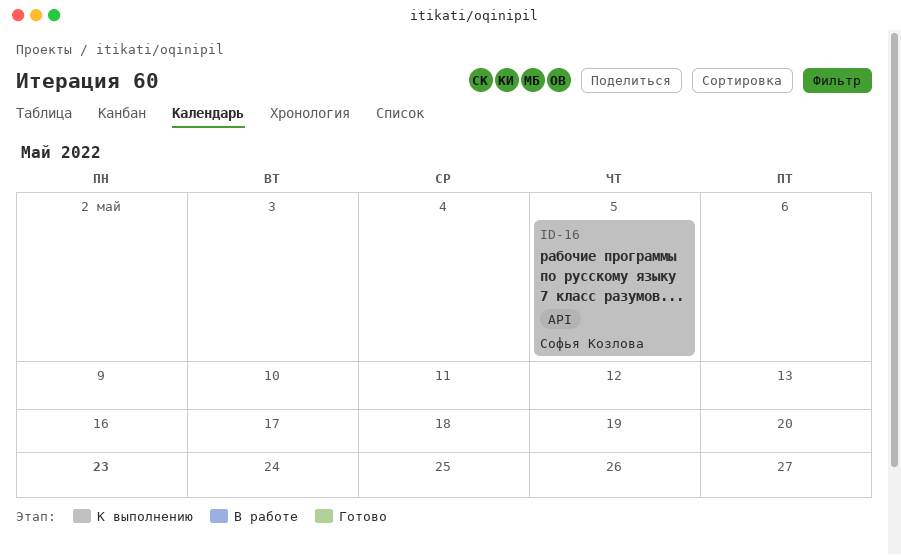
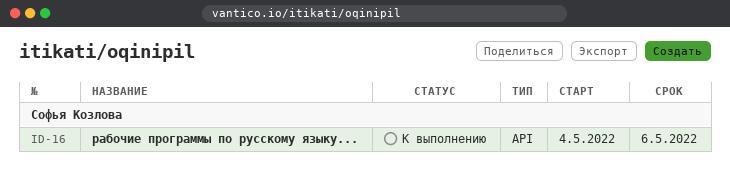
ID-16, due: May 5 -> May 6

